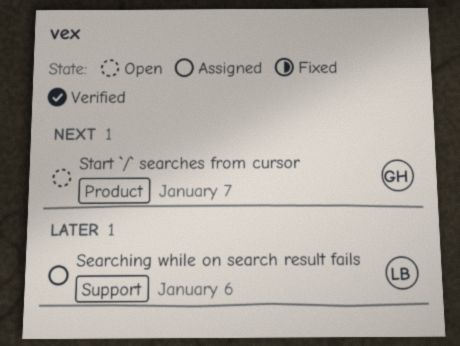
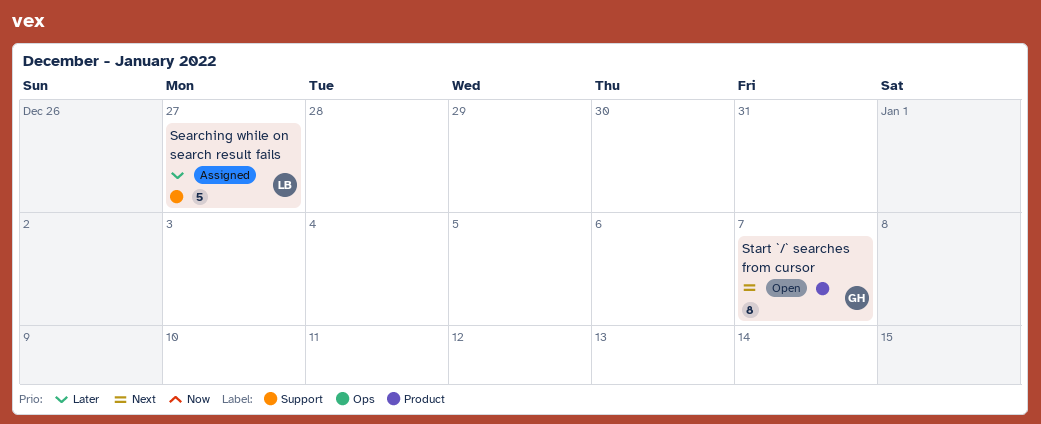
Searching while on search result fails, due: Jan 6 -> Dec 27

